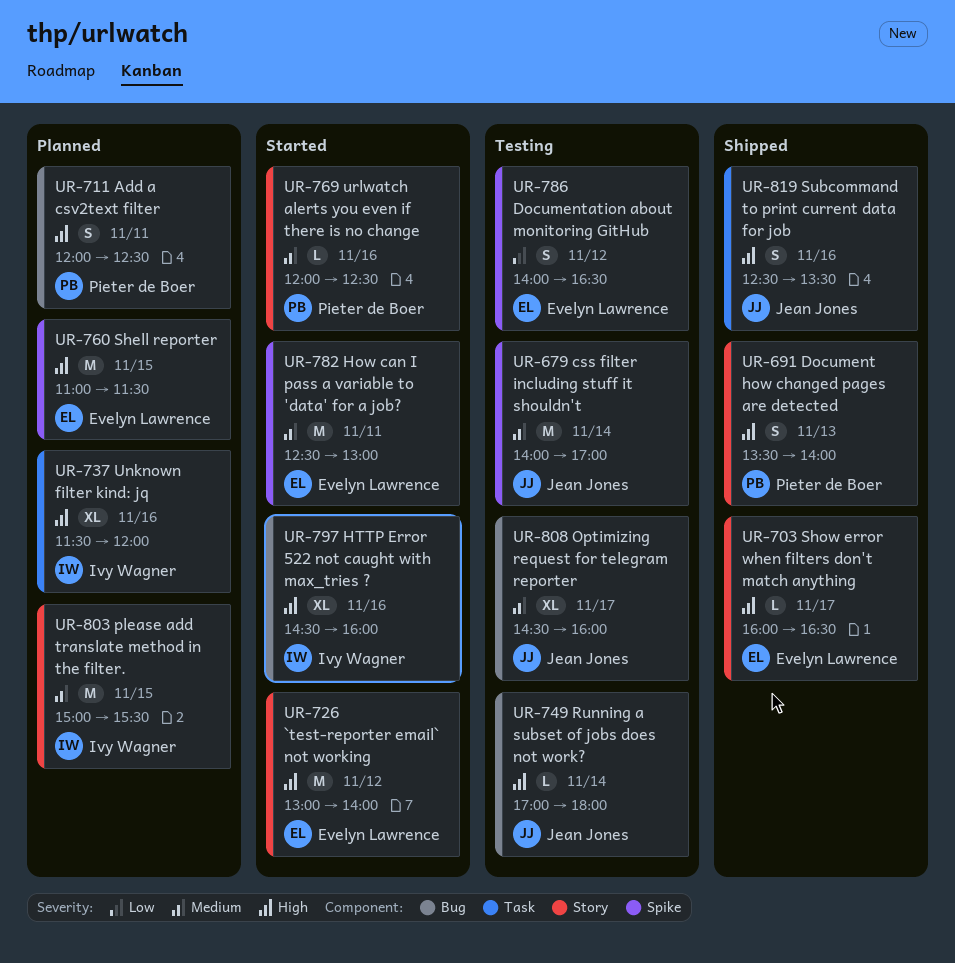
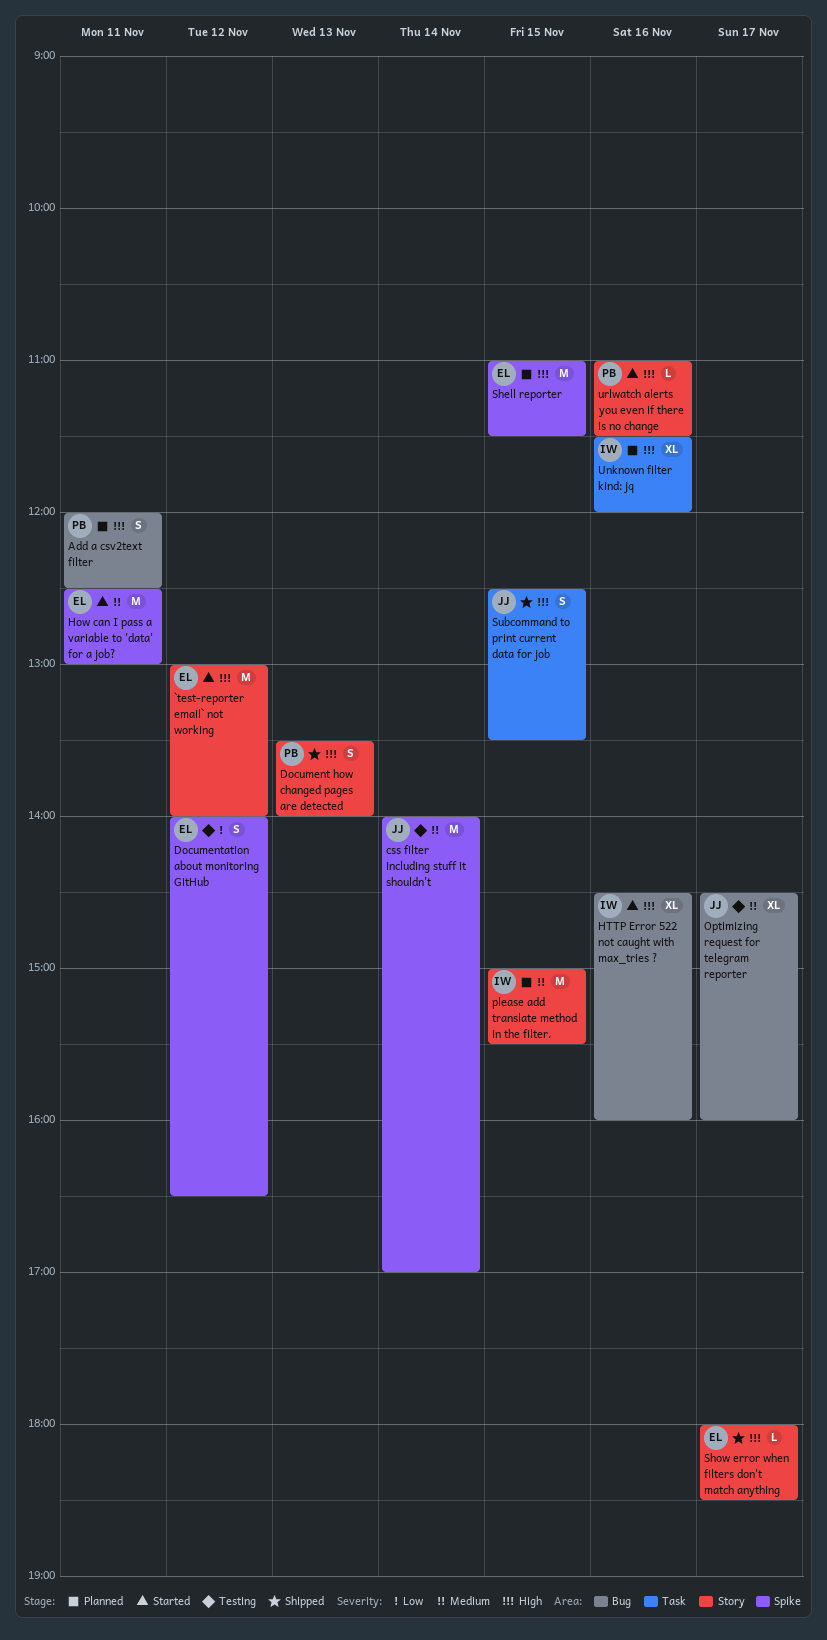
Running a subset of jobs does not work?: present -> none
Show error when filters don't match anything, begins: 16:00 -> 18:00
Show error when filters don't match anything, ends: 16:30 -> 18:30
Subcommand to print current data for job, day: Nov 16 -> Nov 15
urlwatch alerts you even if there is no change, priority: Medium -> High
urlwatch alerts you even if there is no change, begins: 12:00 -> 11:00
urlwatch alerts you even if there is no change, ends: 12:30 -> 11:30

